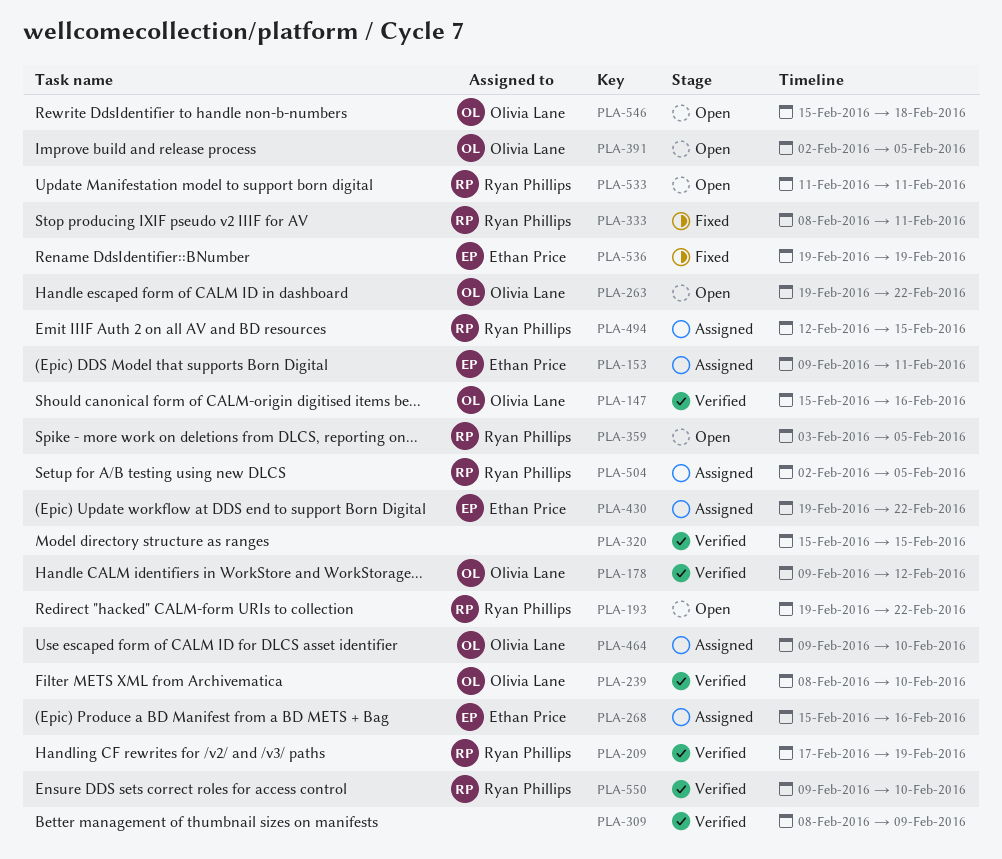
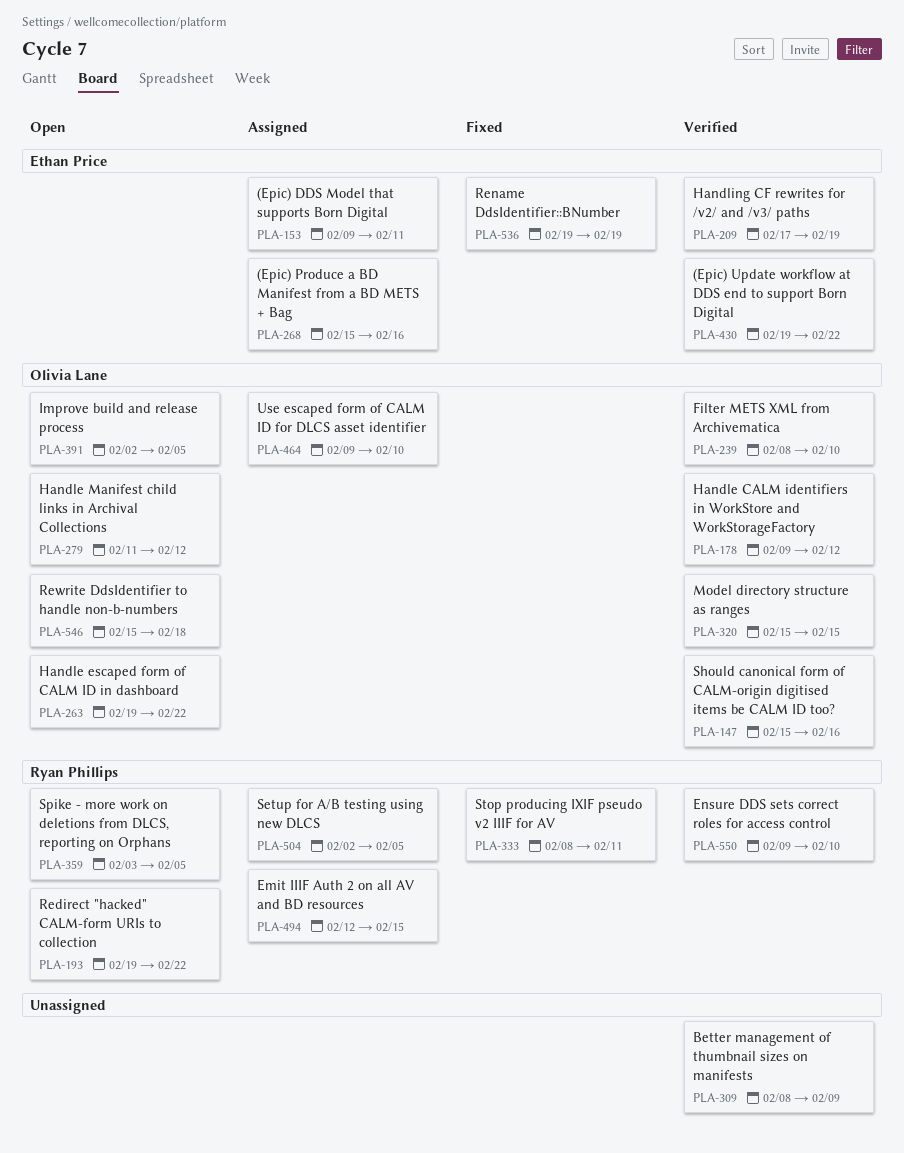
PLA-209, owner: Ryan Phillips -> Ethan Price
PLA-279: none -> present
PLA-320, owner: none -> Olivia Lane
PLA-430, status: Assigned -> Verified
PLA-533: present -> none

